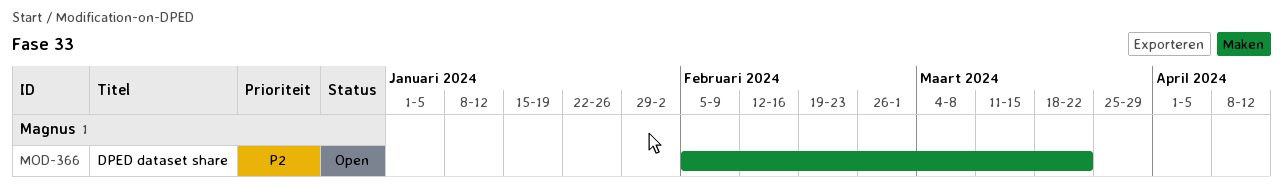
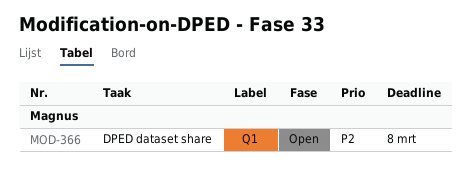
MOD-366, due: Mar 22 -> Mar 8

